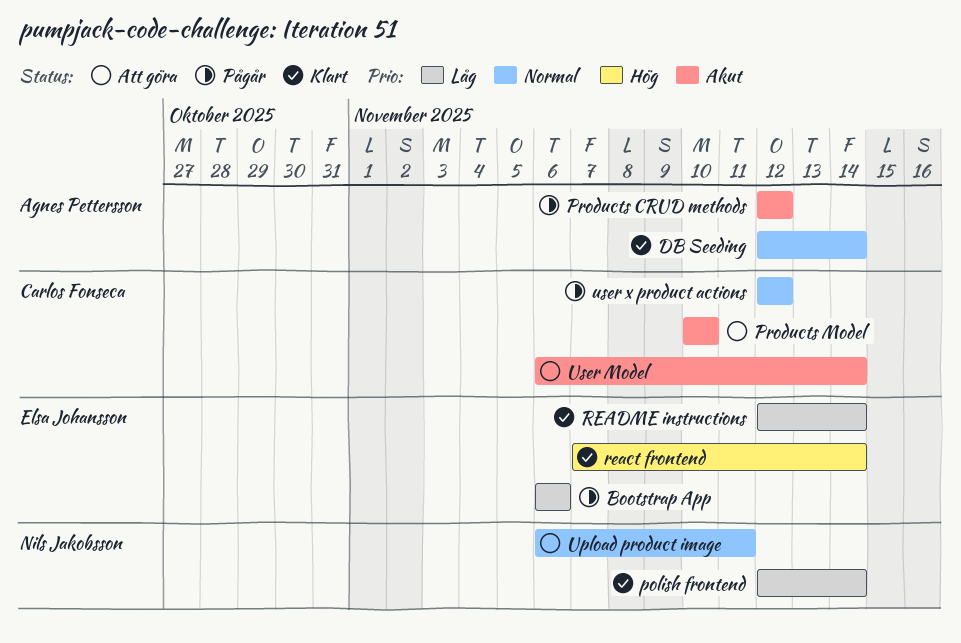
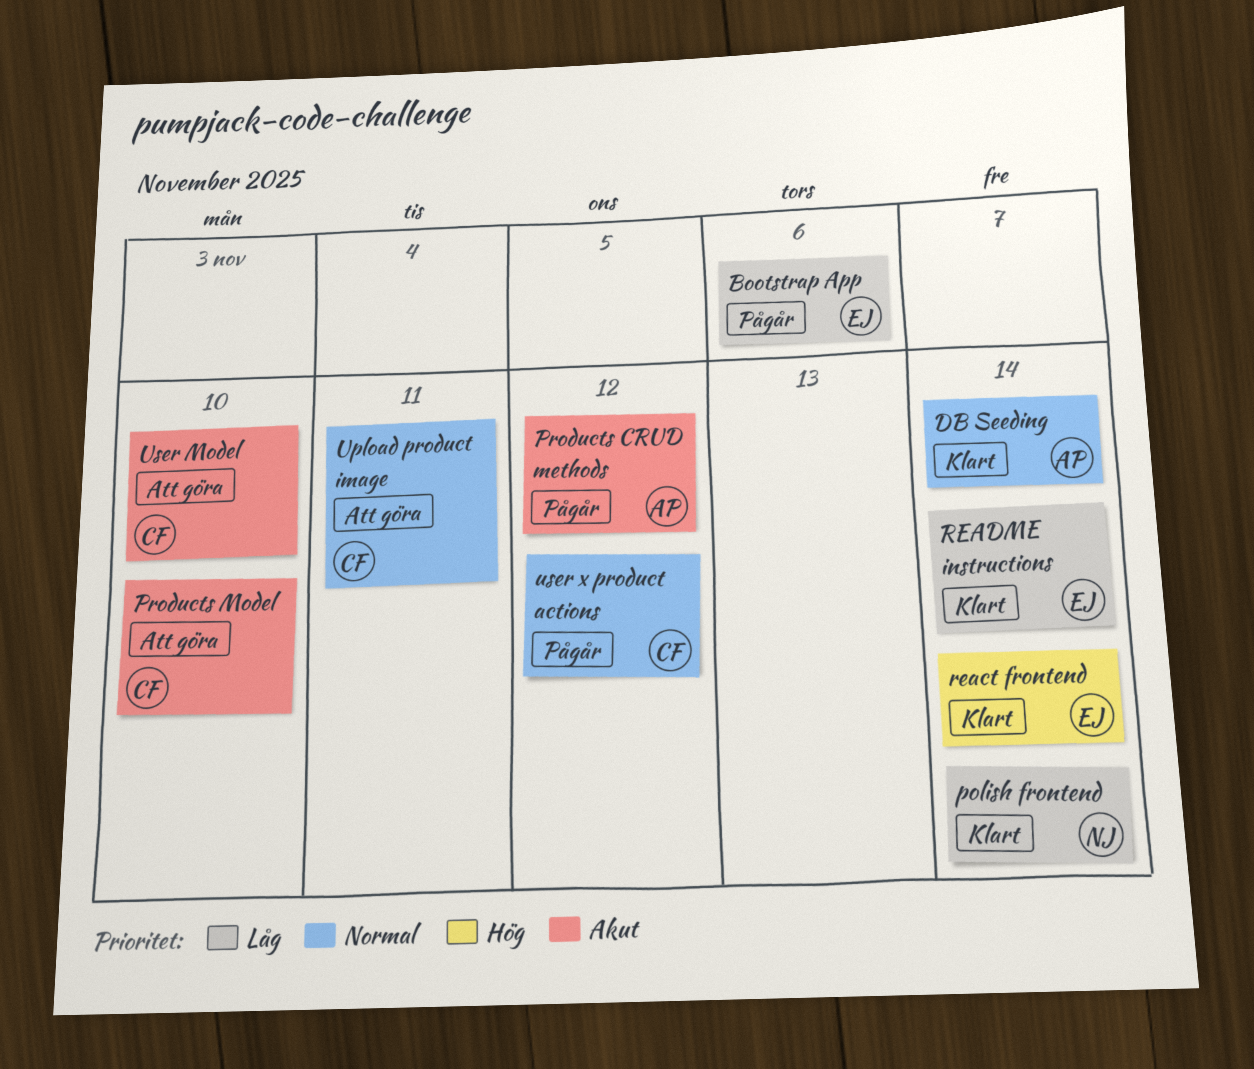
Upload product image, owner: Nils Jakobsson -> Carlos Fonseca
User Model, due: Nov 14 -> Nov 10

